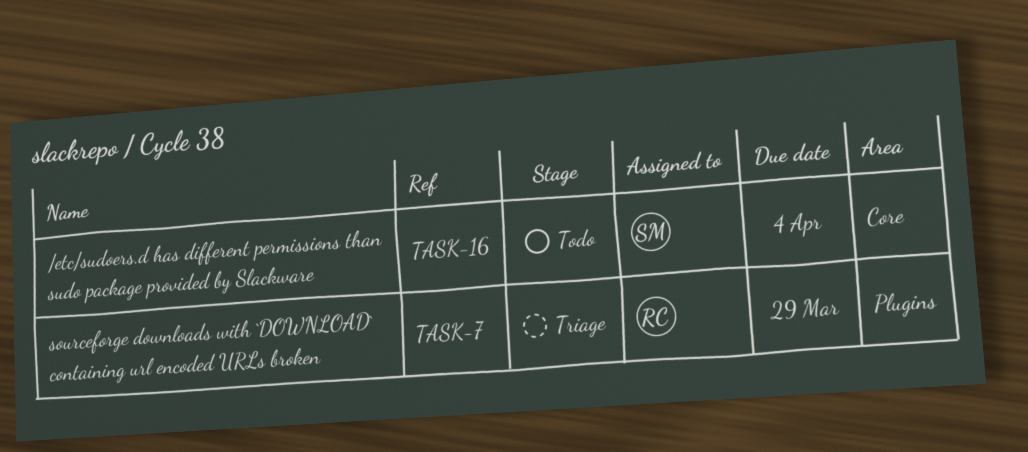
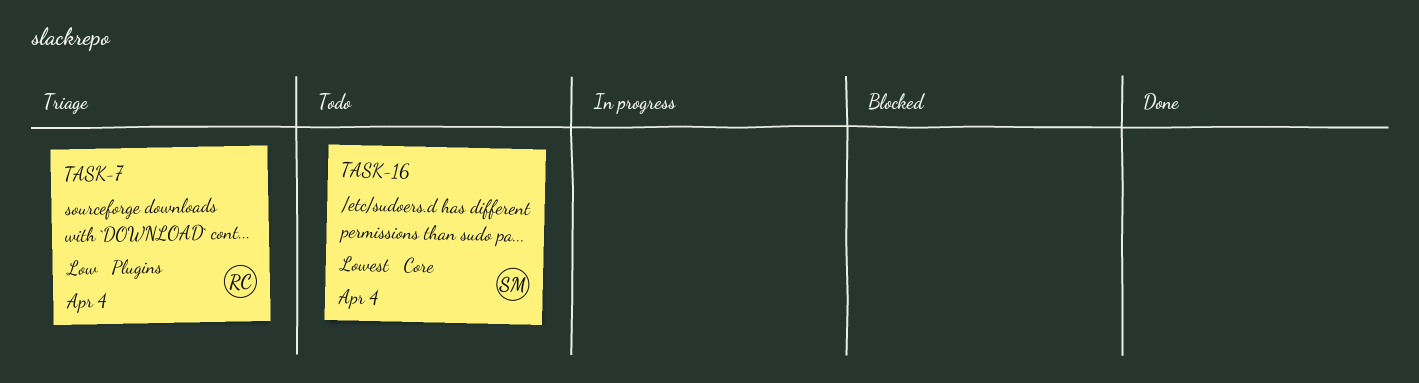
TASK-7, due: Mar 29 -> Apr 4

